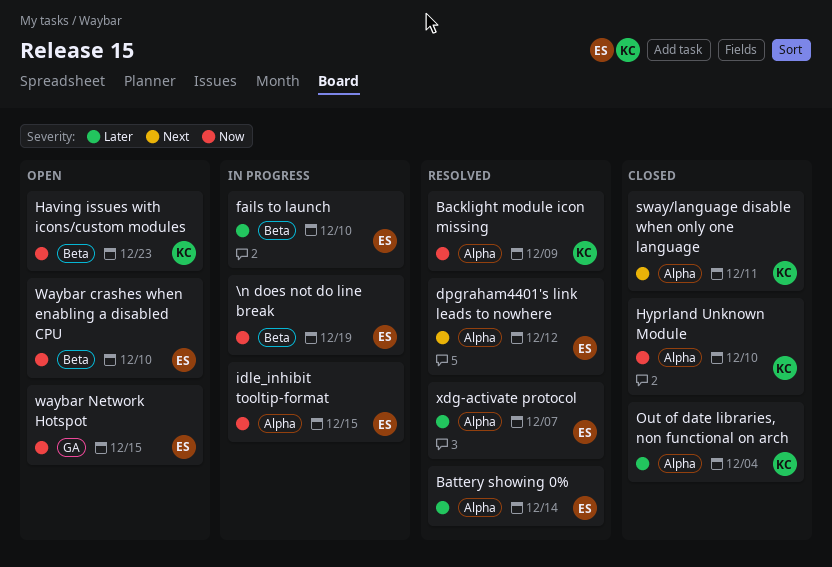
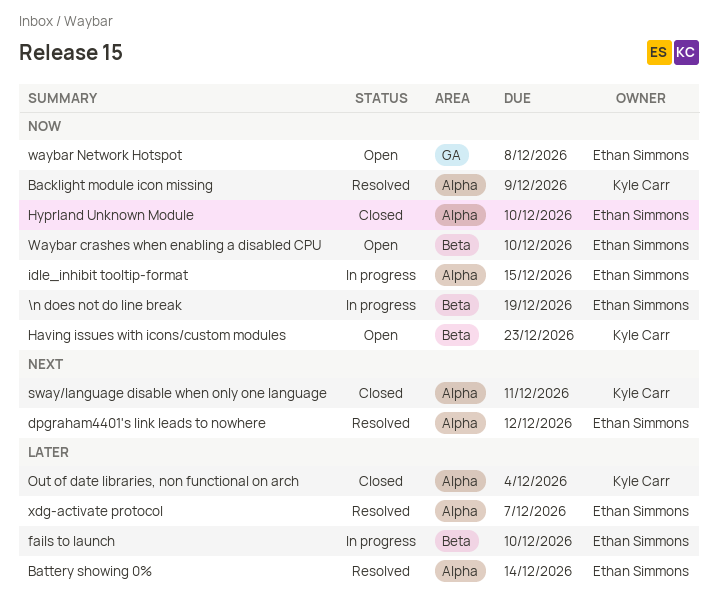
Hyprland Unknown Module, owner: Kyle Carr -> Ethan Simmons
waybar Network Hotspot, due: Dec 15 -> Dec 8

